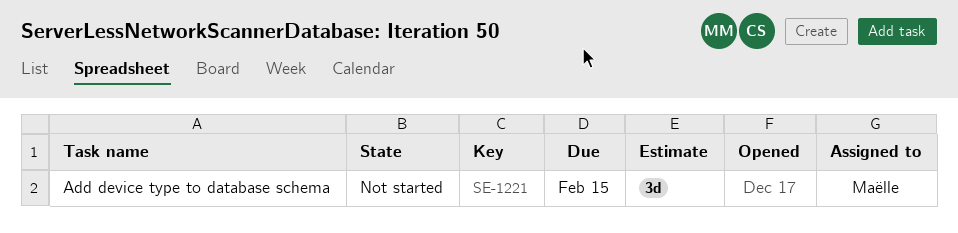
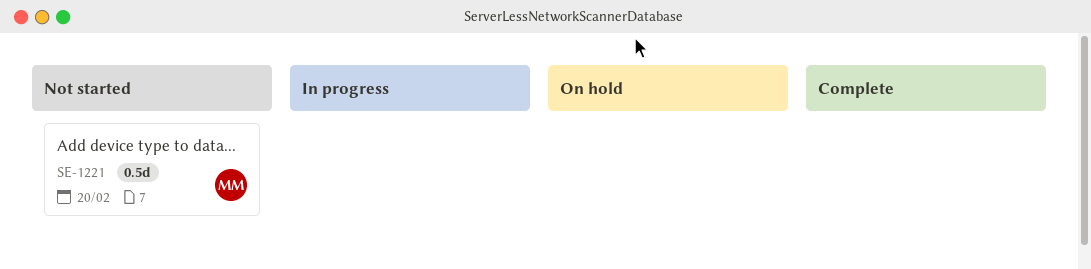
SE-1221, estimate: 3d -> 0.5d
SE-1221, due: Feb 15 -> Feb 20

